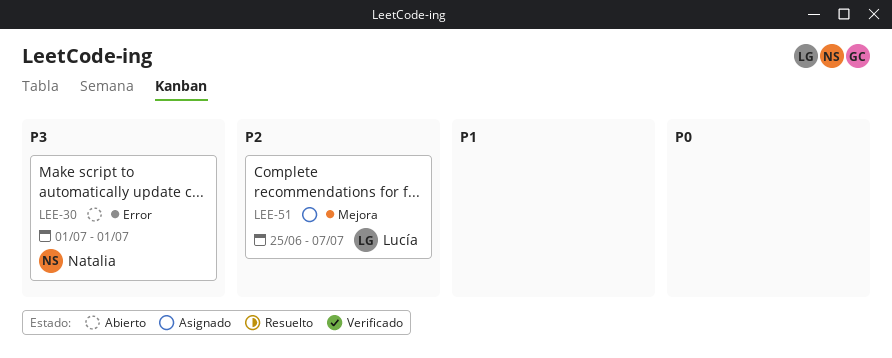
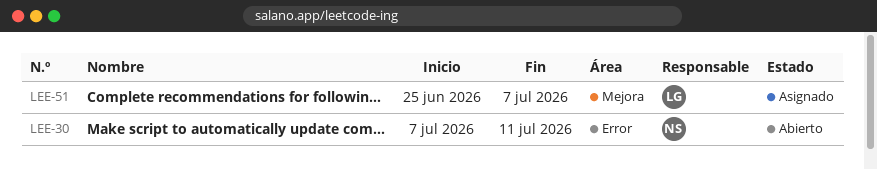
LEE-30, start: Jul 1 -> Jul 7
LEE-30, due: Jul 1 -> Jul 11

